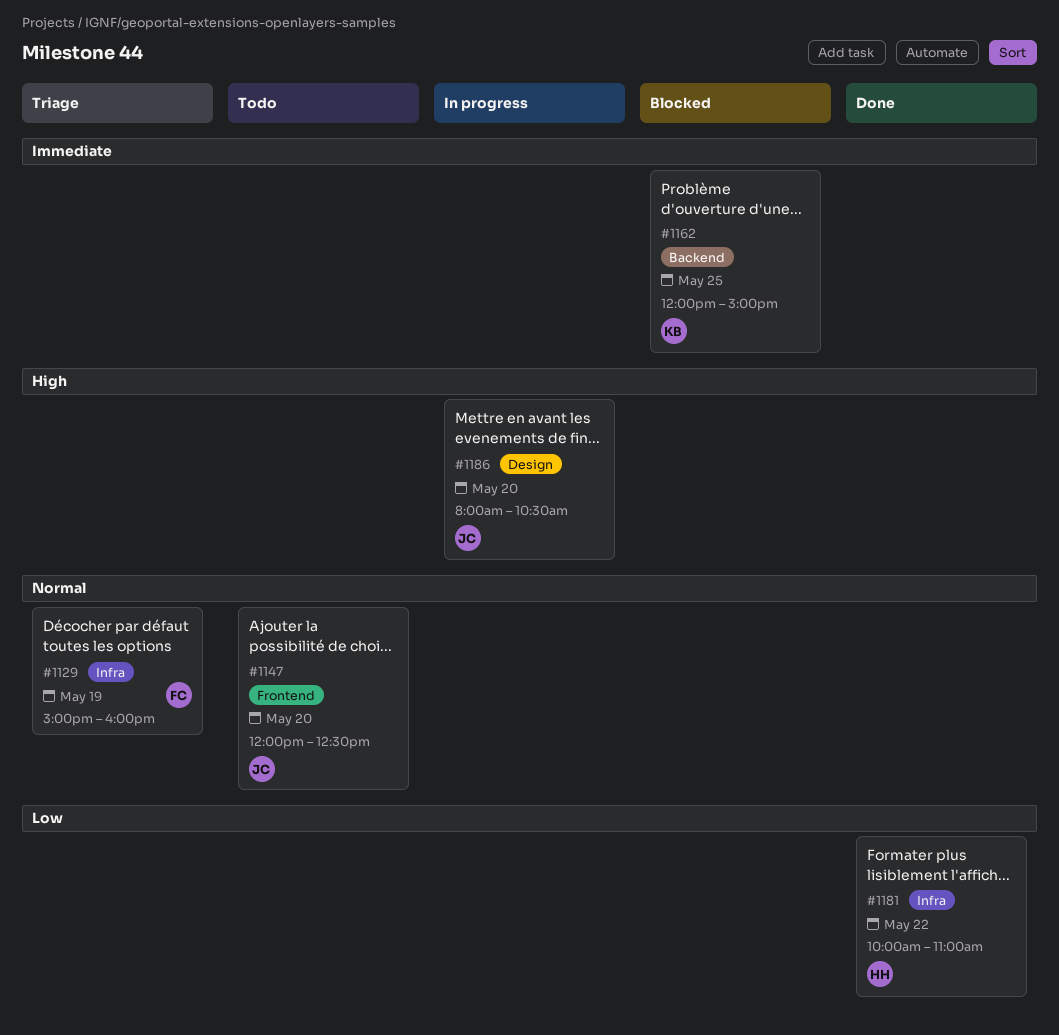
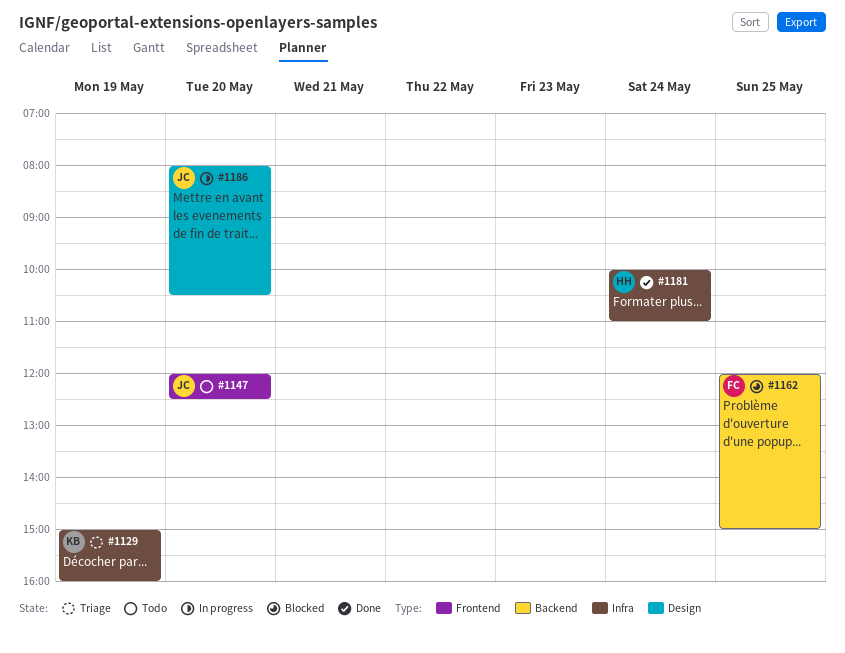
#1129, owner: FC -> KB
#1162, owner: KB -> FC
#1181, day: May 22 -> May 24

